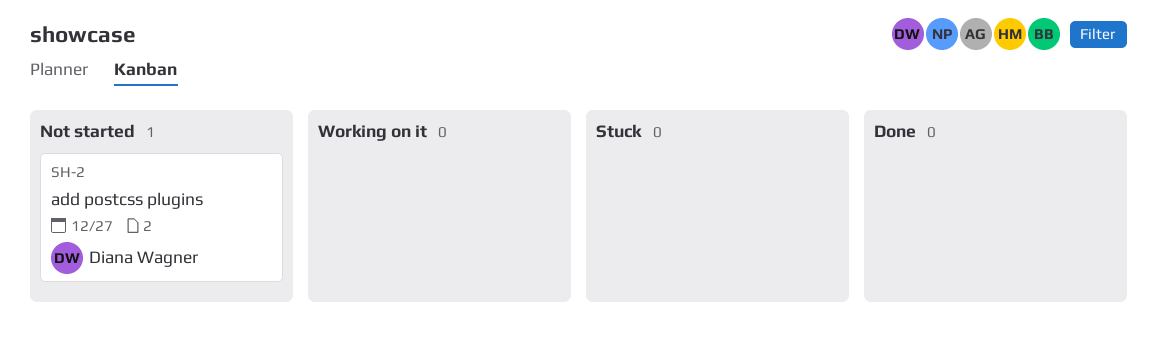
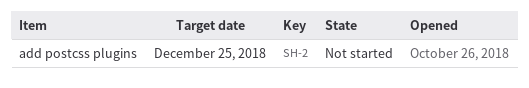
SH-2, due: Dec 27 -> Dec 25

